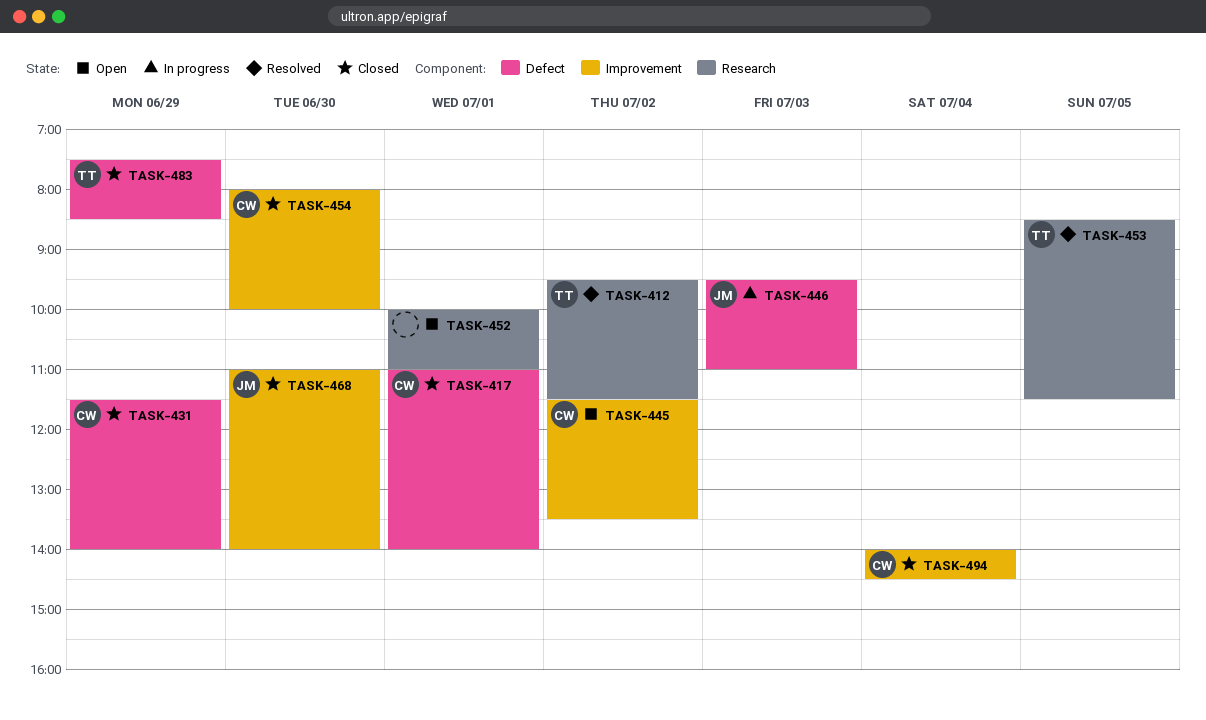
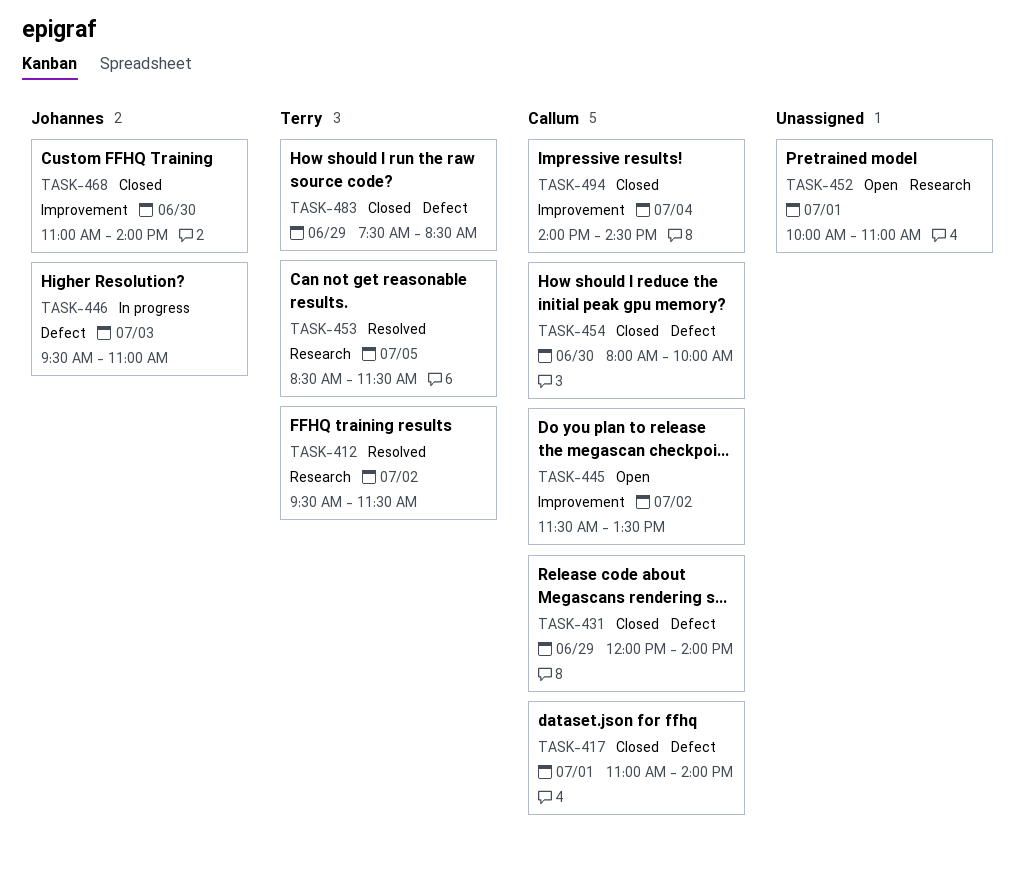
TASK-431, begins: 11:30 -> 12:00
TASK-454, label: Improvement -> Defect

